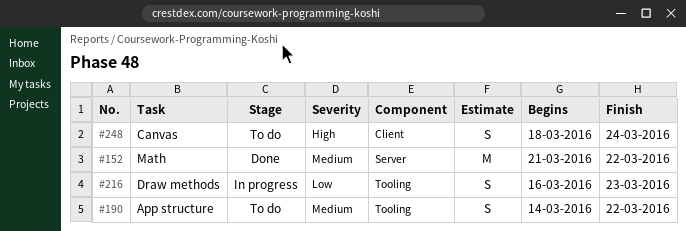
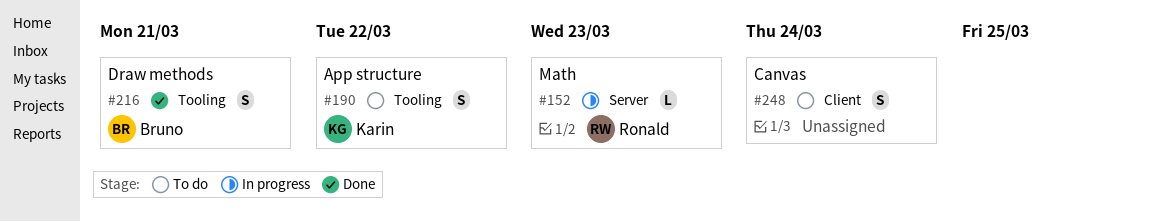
#152, status: Done -> In progress
#152, estimate: M -> L
#152, due: Mar 22 -> Mar 23
#216, status: In progress -> Done
#216, due: Mar 23 -> Mar 21

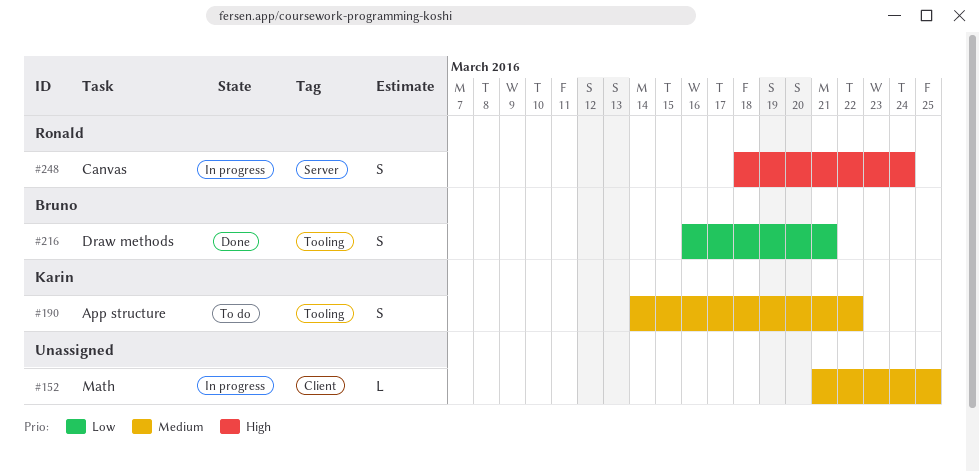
#152, owner: Ronald -> none
#152, label: Server -> Client
#152, due: Mar 23 -> Mar 25
#248, status: To do -> In progress
#248, owner: none -> Ronald
#248, label: Client -> Server

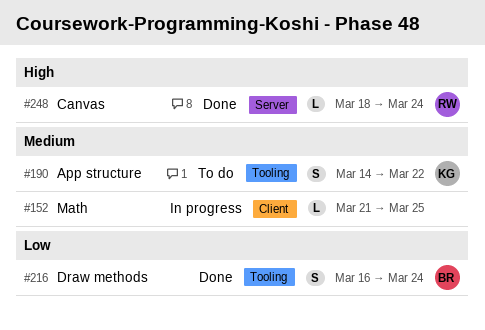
#216, due: Mar 21 -> Mar 24
#248, status: In progress -> Done
#248, estimate: S -> L

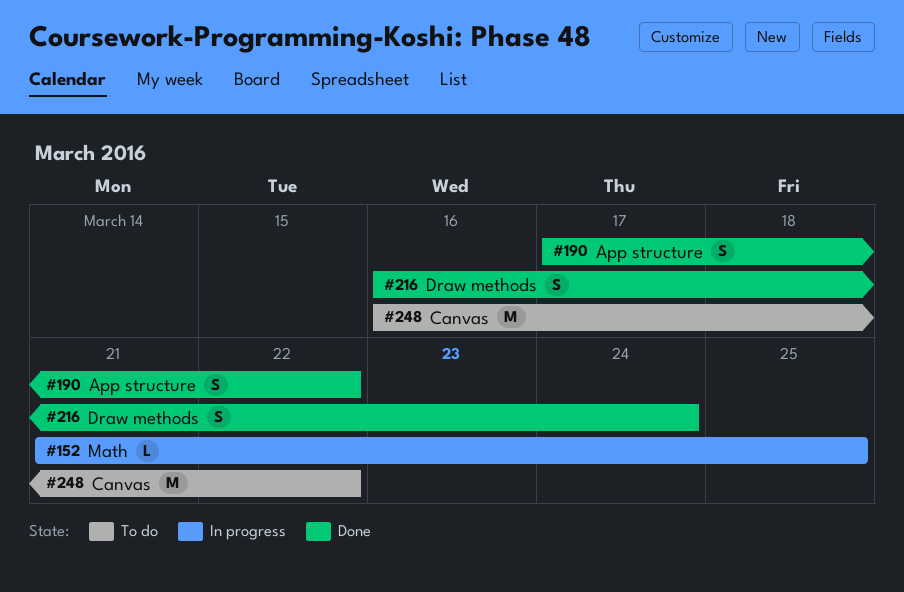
#190, status: To do -> Done
#190, start: Mar 14 -> Mar 17
#248, status: Done -> To do
#248, estimate: L -> M
#248, start: Mar 18 -> Mar 16
#248, due: Mar 24 -> Mar 22

